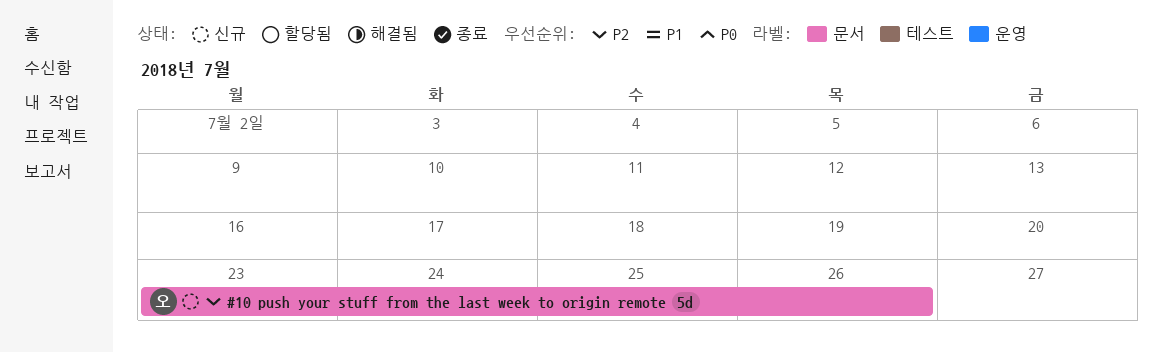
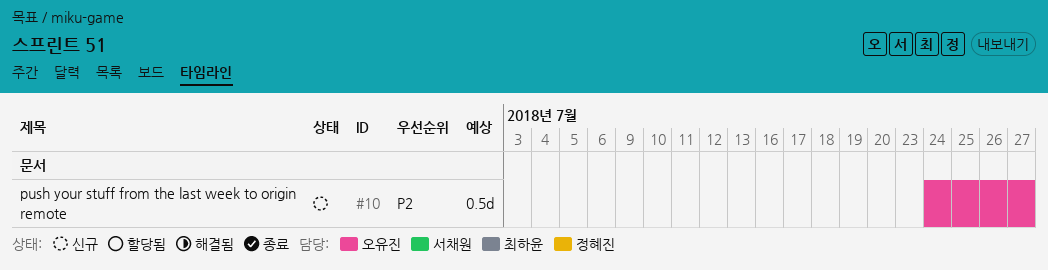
#10, estimate: 5d -> 0.5d
#10, start: Jul 23 -> Jul 24
#10, due: Jul 26 -> Jul 27

